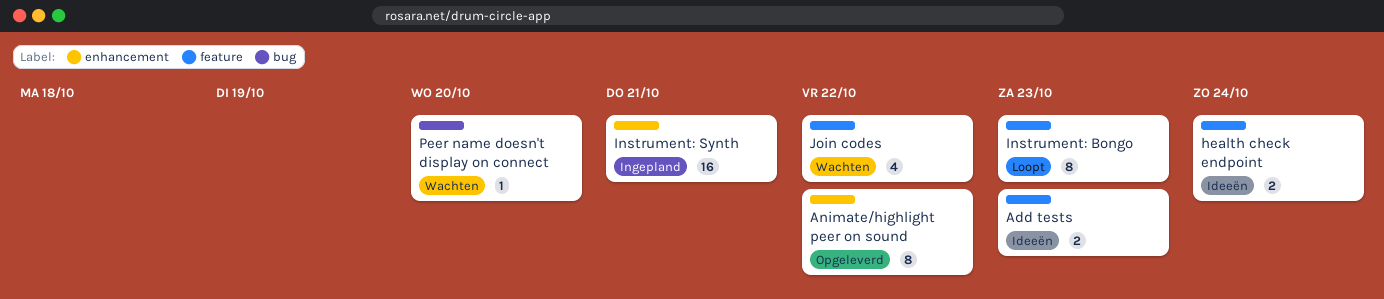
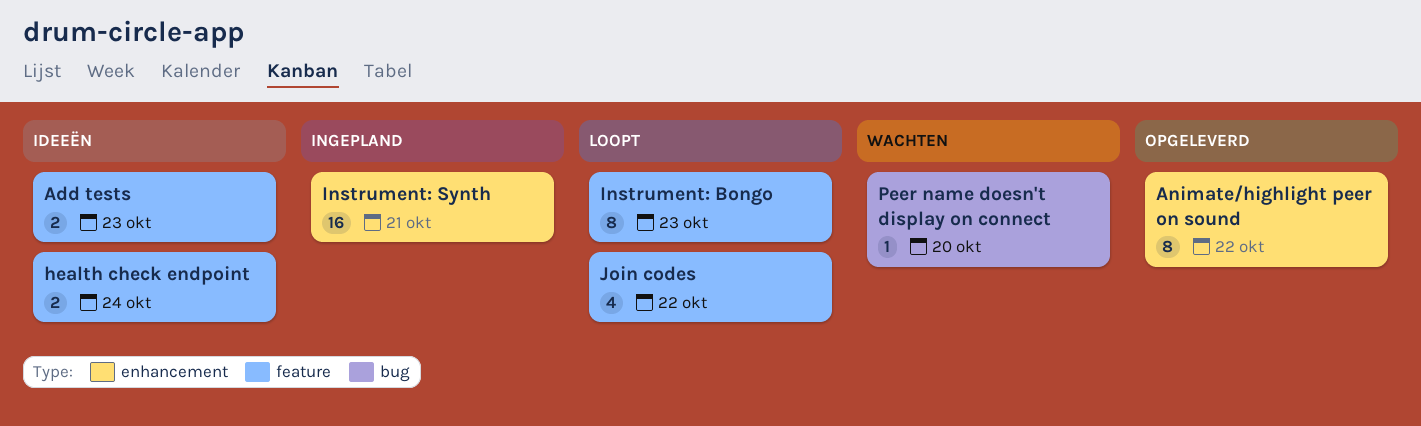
Join codes, status: Wachten -> Loopt

